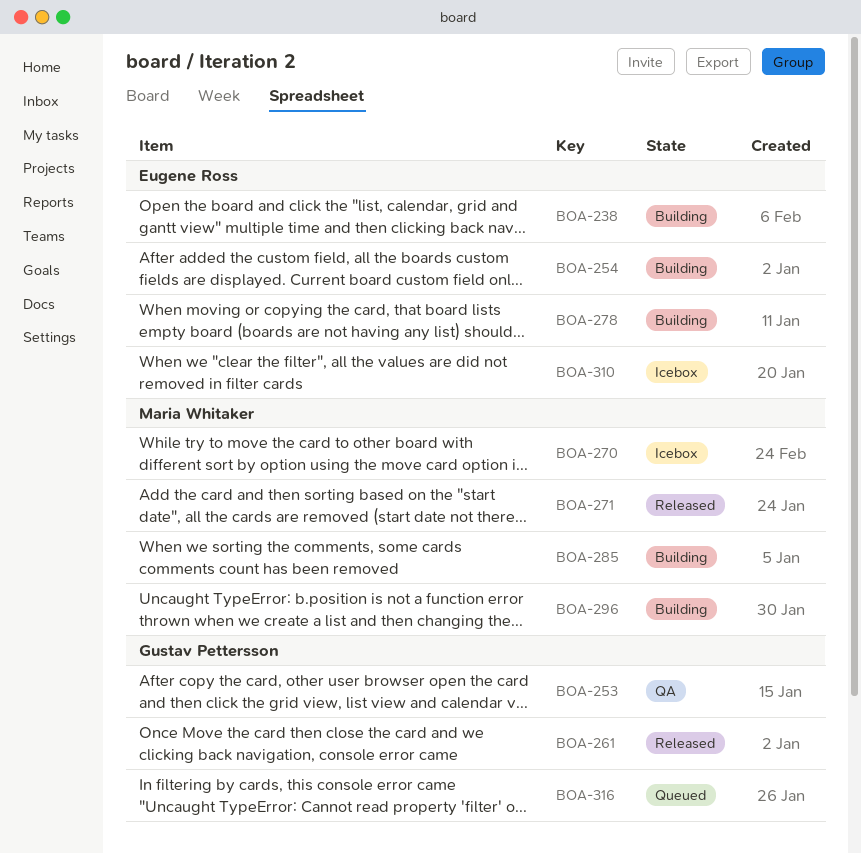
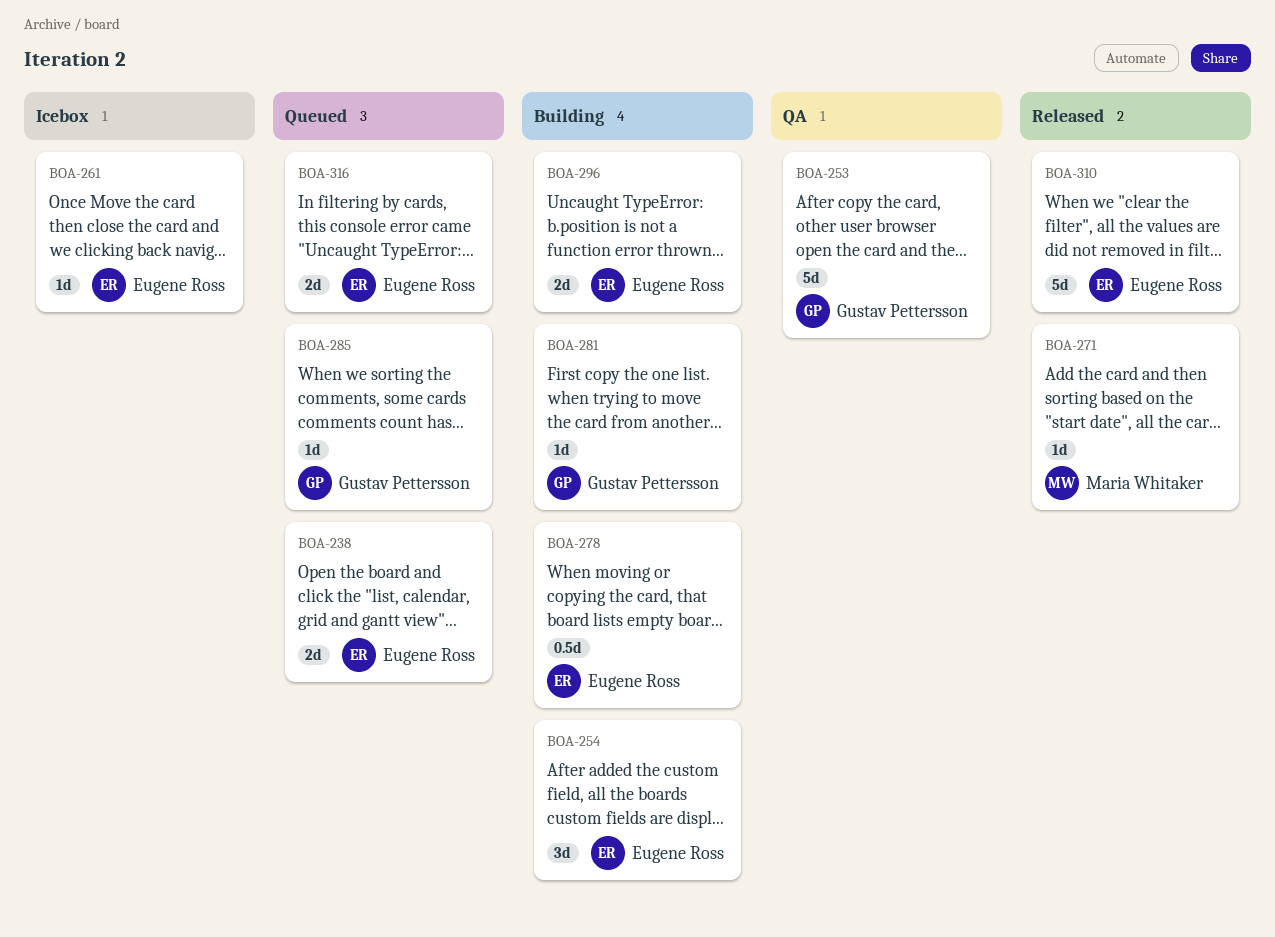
BOA-238, status: Building -> Queued
BOA-261, status: Released -> Icebox
BOA-261, owner: Gustav Pettersson -> Eugene Ross
BOA-270: present -> none
BOA-281: none -> present
BOA-285, status: Building -> Queued
BOA-285, owner: Maria Whitaker -> Gustav Pettersson
BOA-296, owner: Maria Whitaker -> Eugene Ross
BOA-310, status: Icebox -> Released
BOA-316, owner: Gustav Pettersson -> Eugene Ross

